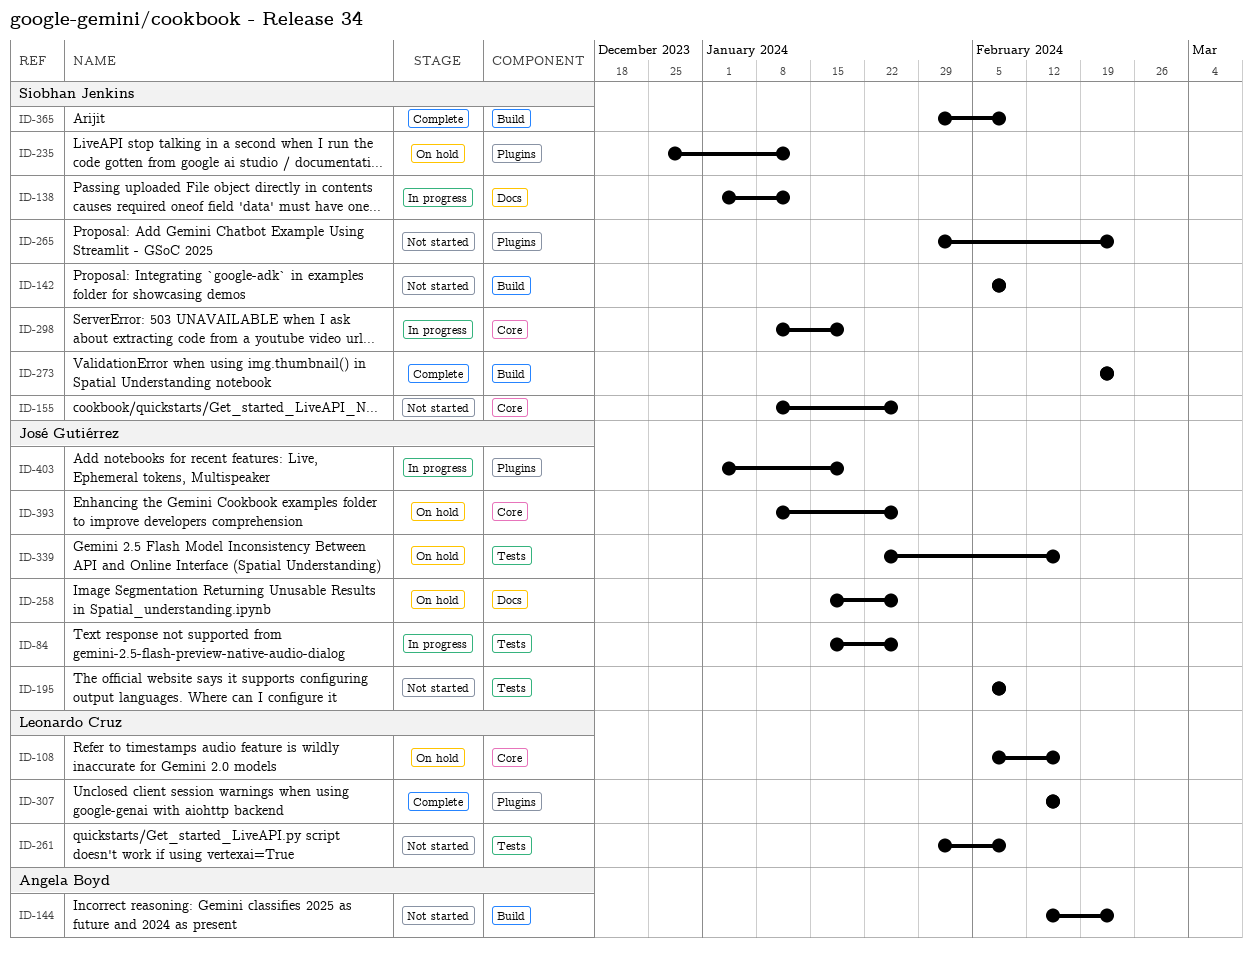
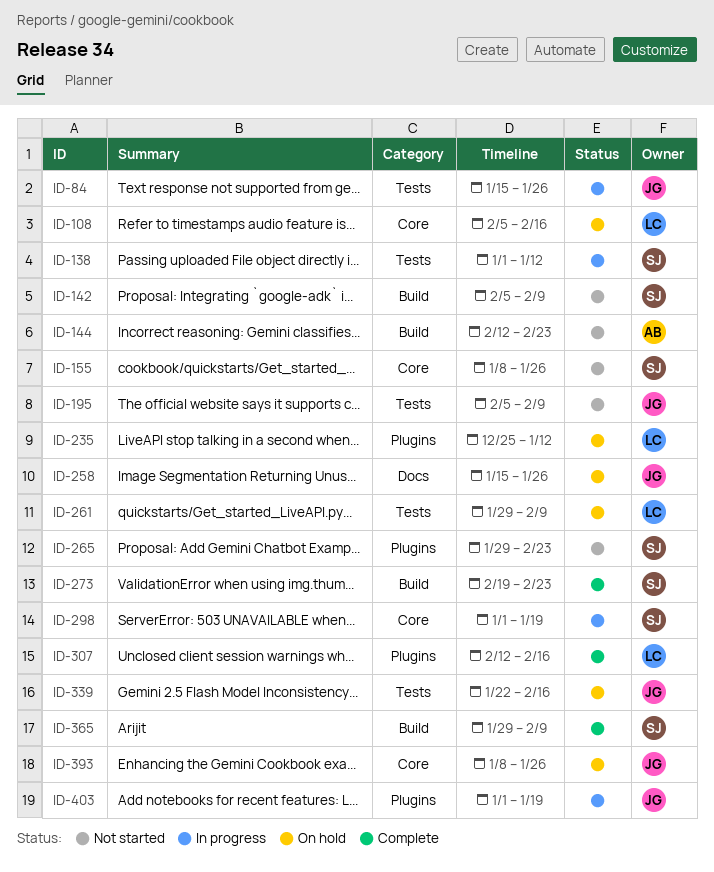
ID-138, label: Docs -> Tests
ID-235, owner: Siobhan Jenkins -> Leonardo Cruz
ID-261, status: Not started -> On hold
ID-298, start: Jan 8 -> Jan 1

